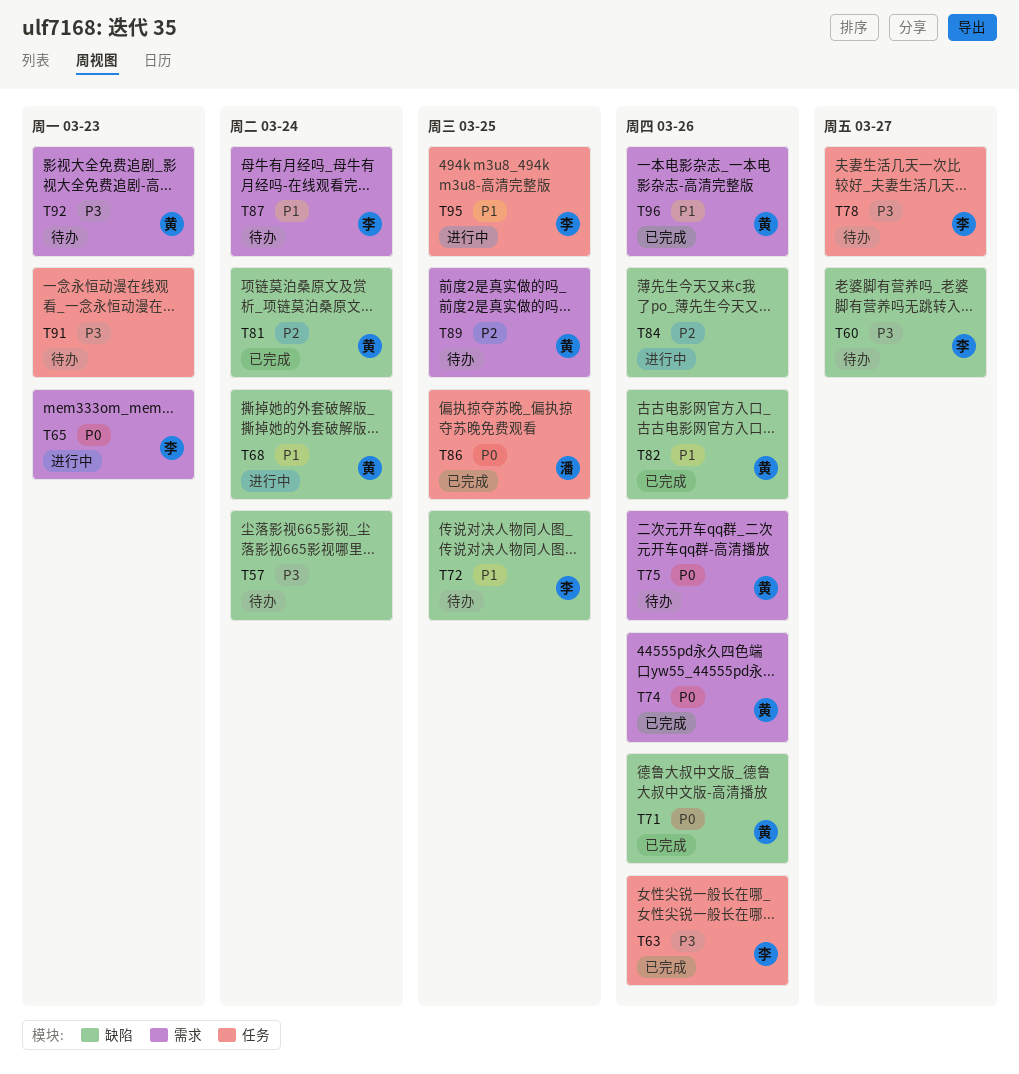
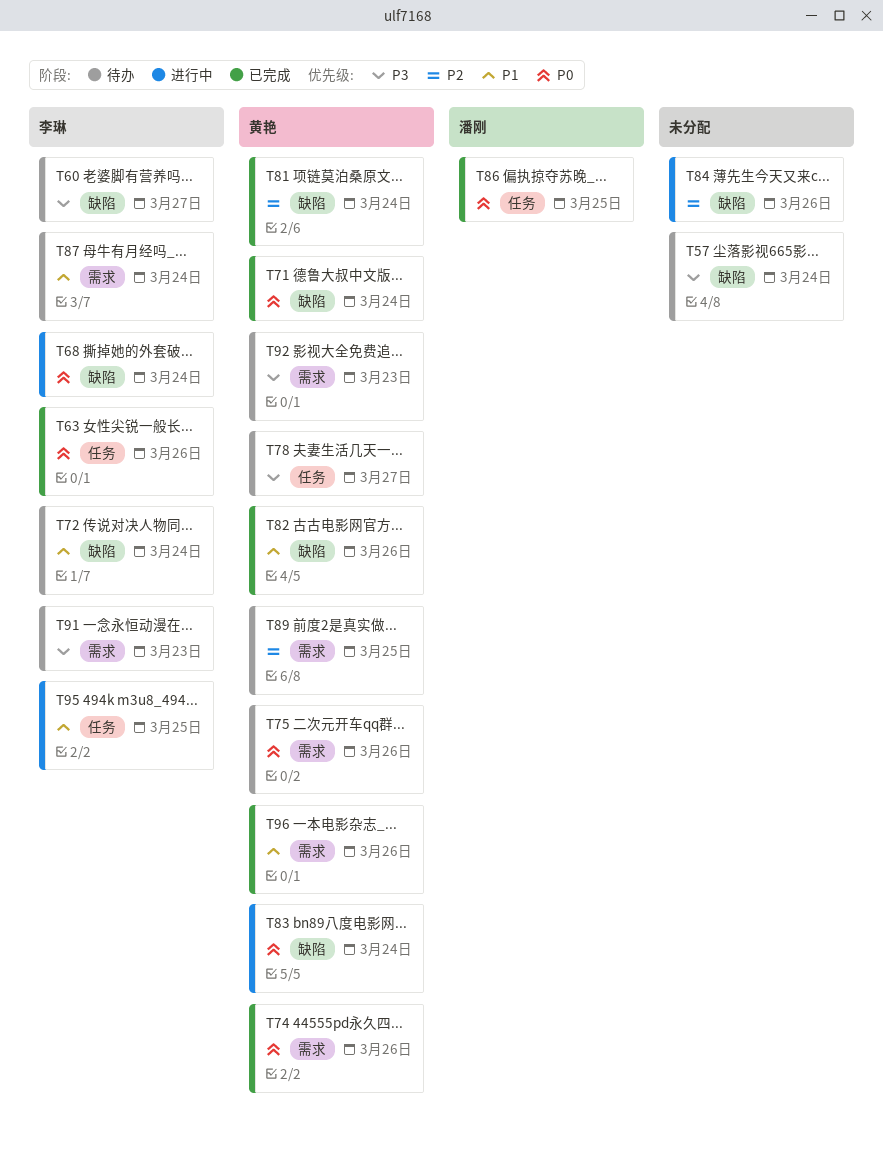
T63, priority: P3 -> P0
T65: present -> none
T68, owner: 黄艳 -> 李琳
T68, priority: P1 -> P0
T71, due: Mar 26 -> Mar 24
T72, due: Mar 25 -> Mar 24
T78, owner: 李琳 -> 黄艳
T83: none -> present
T91, owner: none -> 李琳
T91, label: 任务 -> 需求

